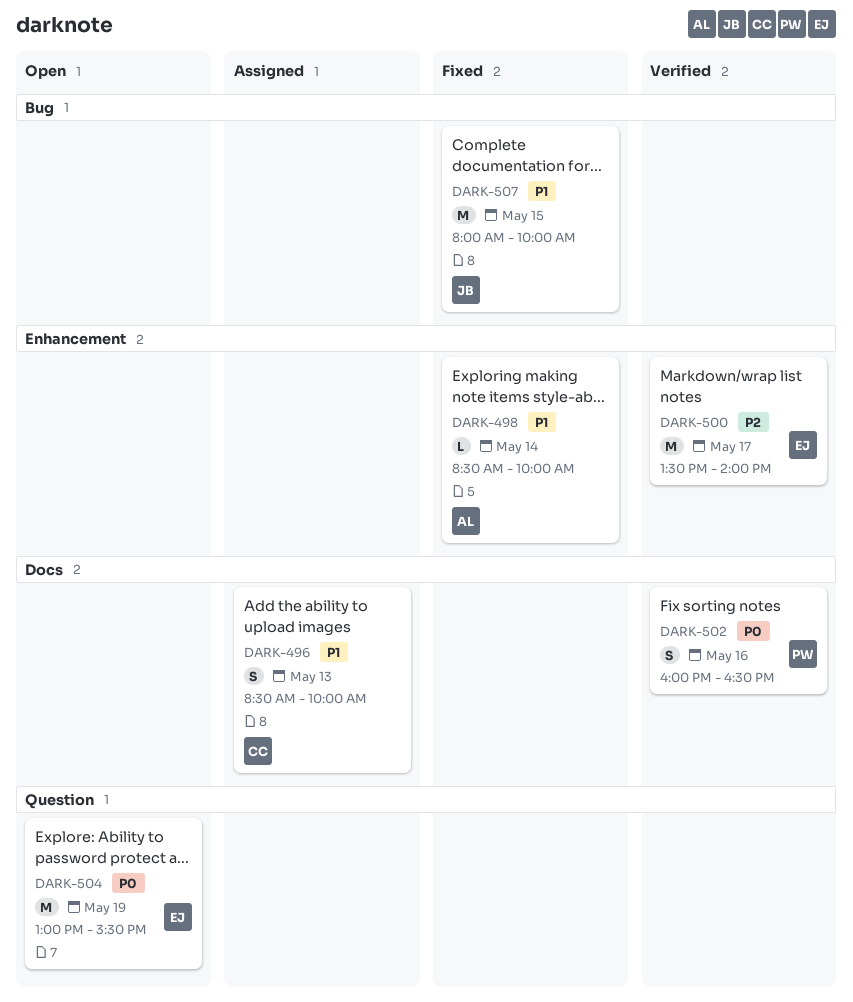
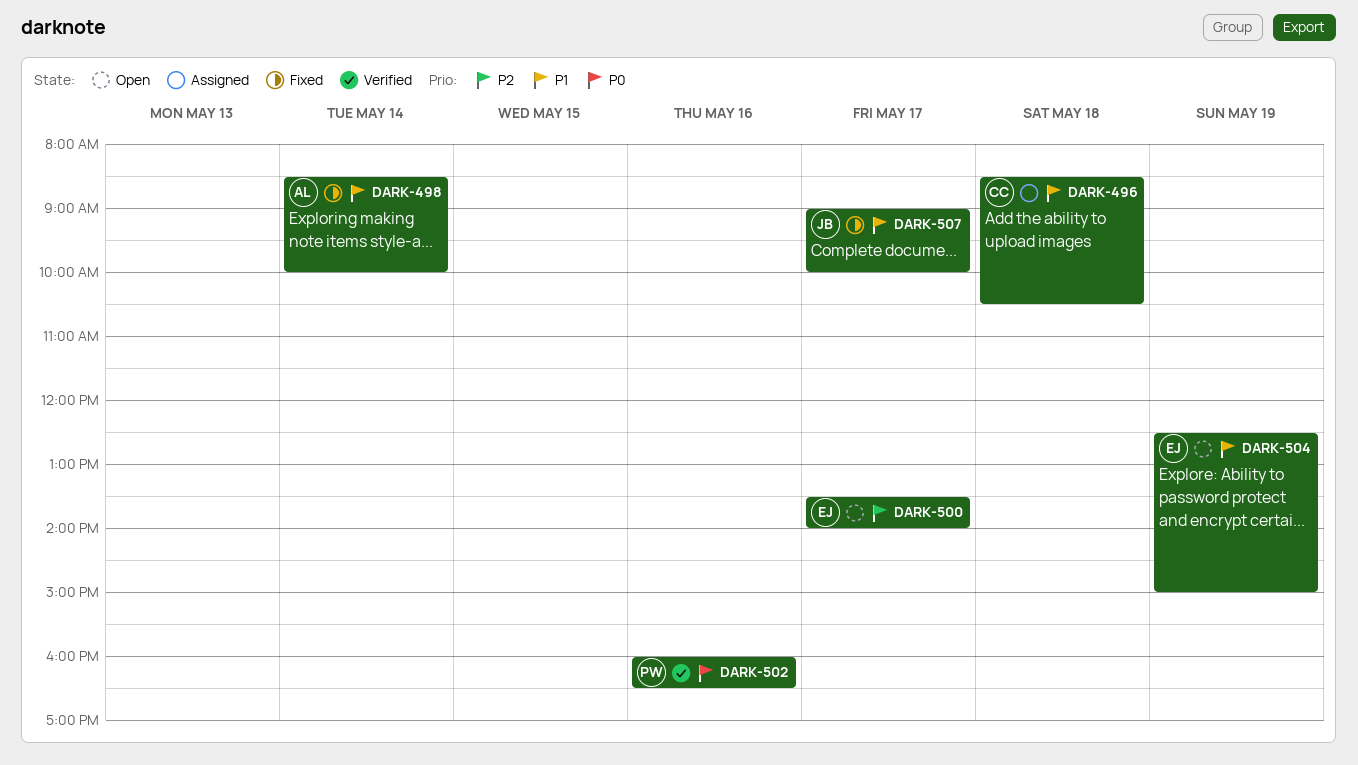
DARK-496, day: May 13 -> May 18
DARK-496, ends: 10:00 -> 10:30
DARK-500, status: Verified -> Open
DARK-504, priority: P0 -> P1
DARK-504, begins: 13:00 -> 12:30
DARK-504, ends: 15:30 -> 15:00
DARK-507, day: May 15 -> May 17
DARK-507, begins: 08:00 -> 09:00

